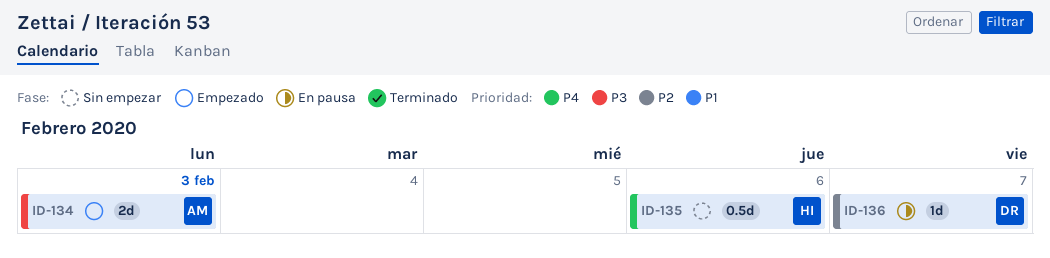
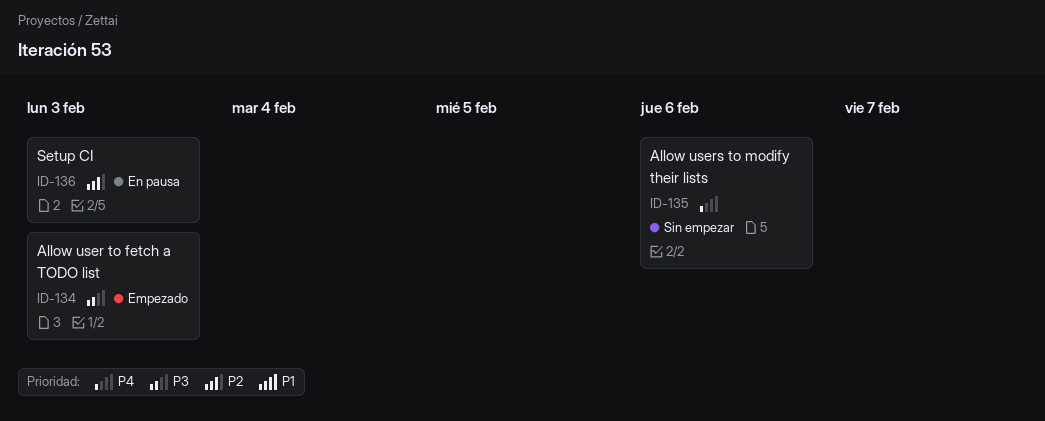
ID-136, due: Feb 7 -> Feb 3

